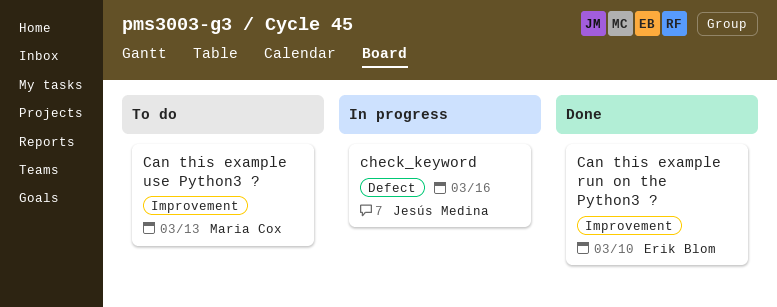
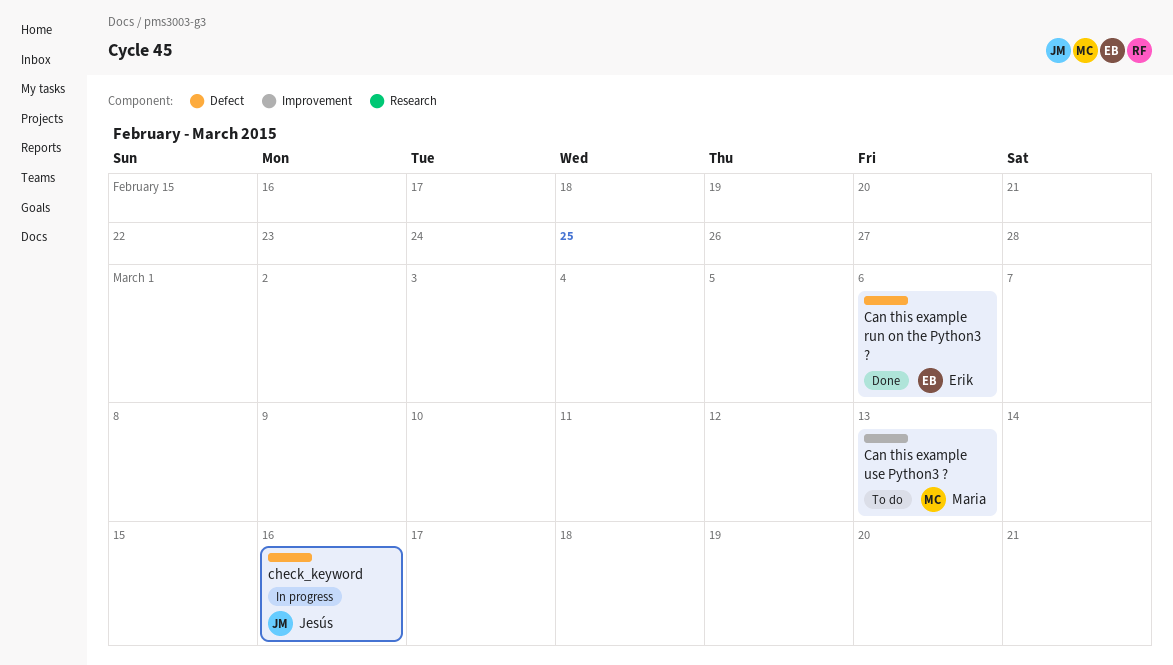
Can this example run on the Python3 ?, label: Improvement -> Defect
Can this example run on the Python3 ?, due: Mar 10 -> Mar 6

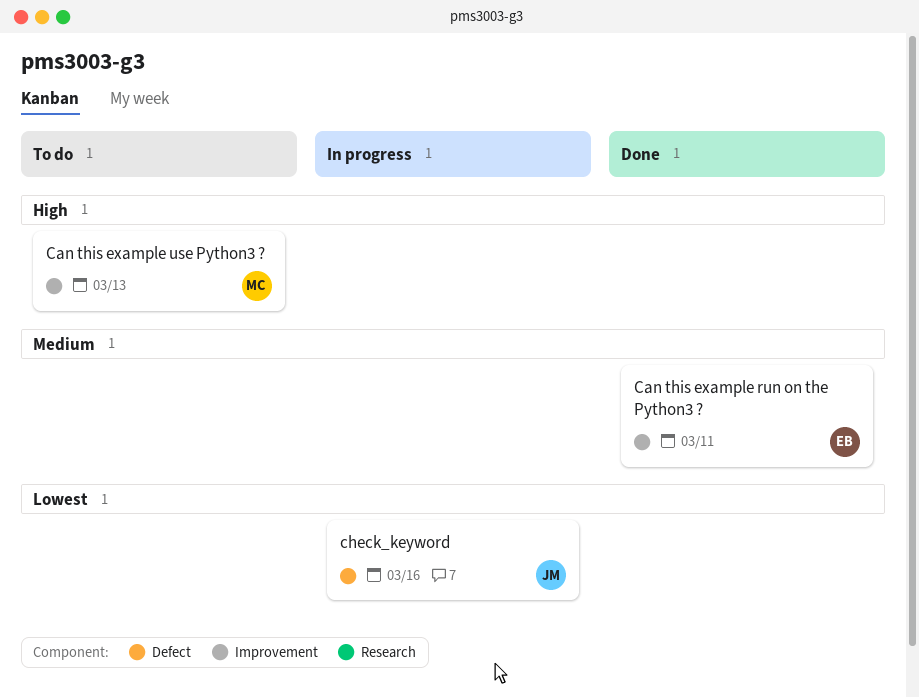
Can this example run on the Python3 ?, label: Defect -> Improvement
Can this example run on the Python3 ?, due: Mar 6 -> Mar 11

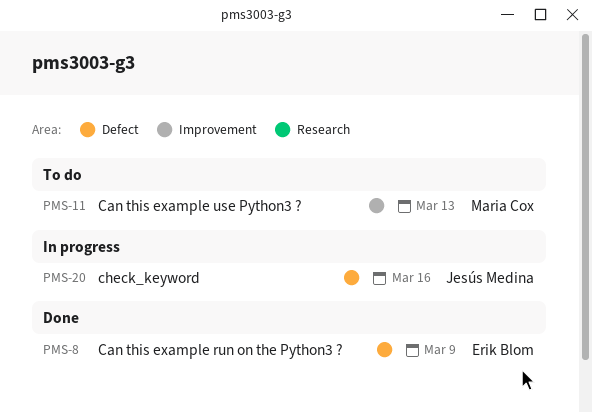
Can this example run on the Python3 ?, label: Improvement -> Defect
Can this example run on the Python3 ?, due: Mar 11 -> Mar 9

